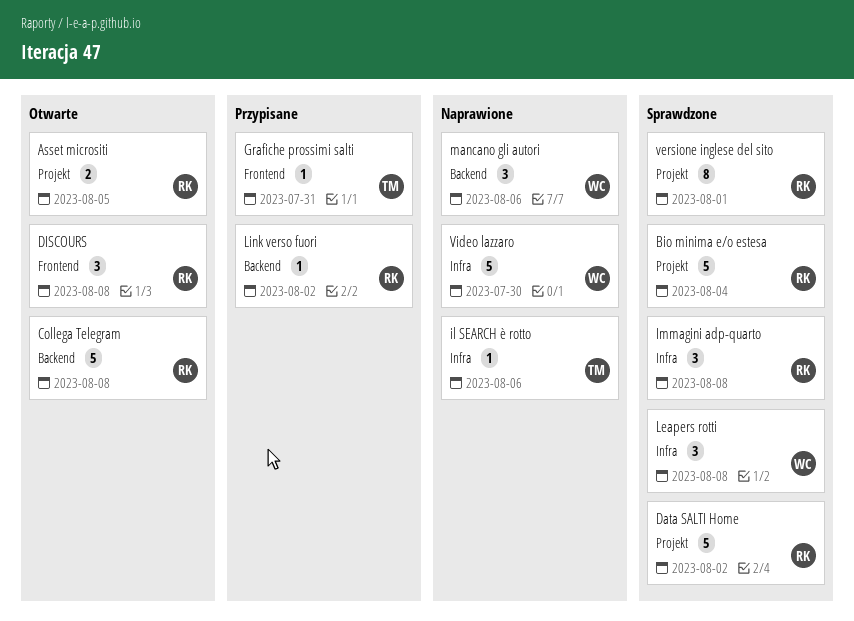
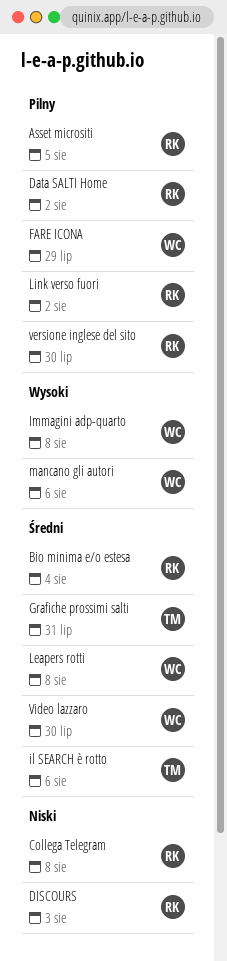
DISCOURS, due: Aug 8 -> Aug 3
FARE ICONA: none -> present
Immagini adp-quarto, owner: RK -> WC
versione inglese del sito, due: Aug 1 -> Jul 30

